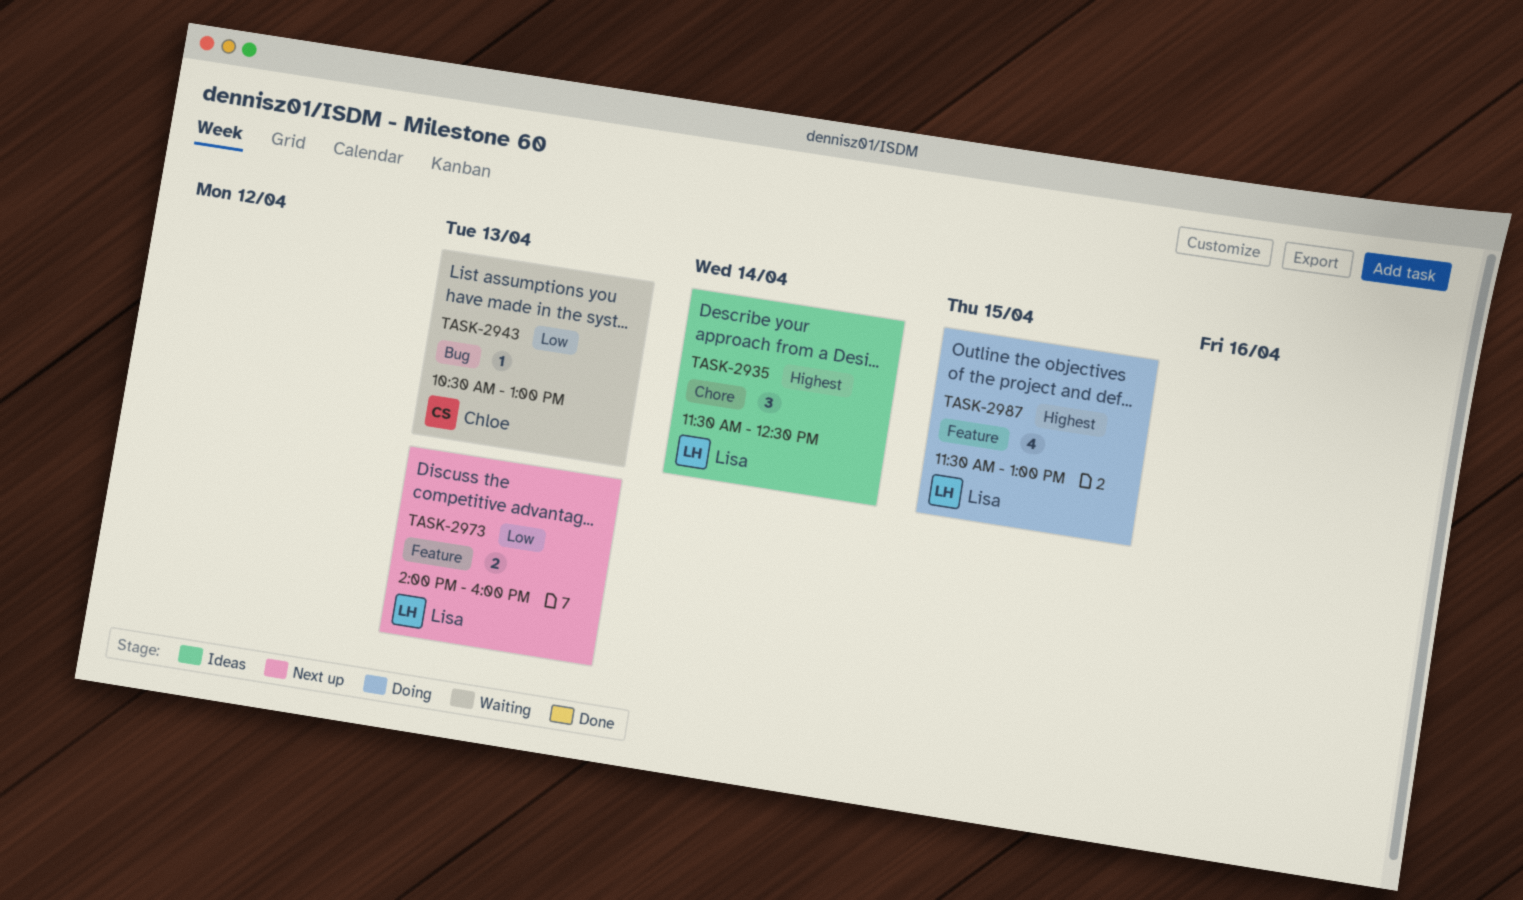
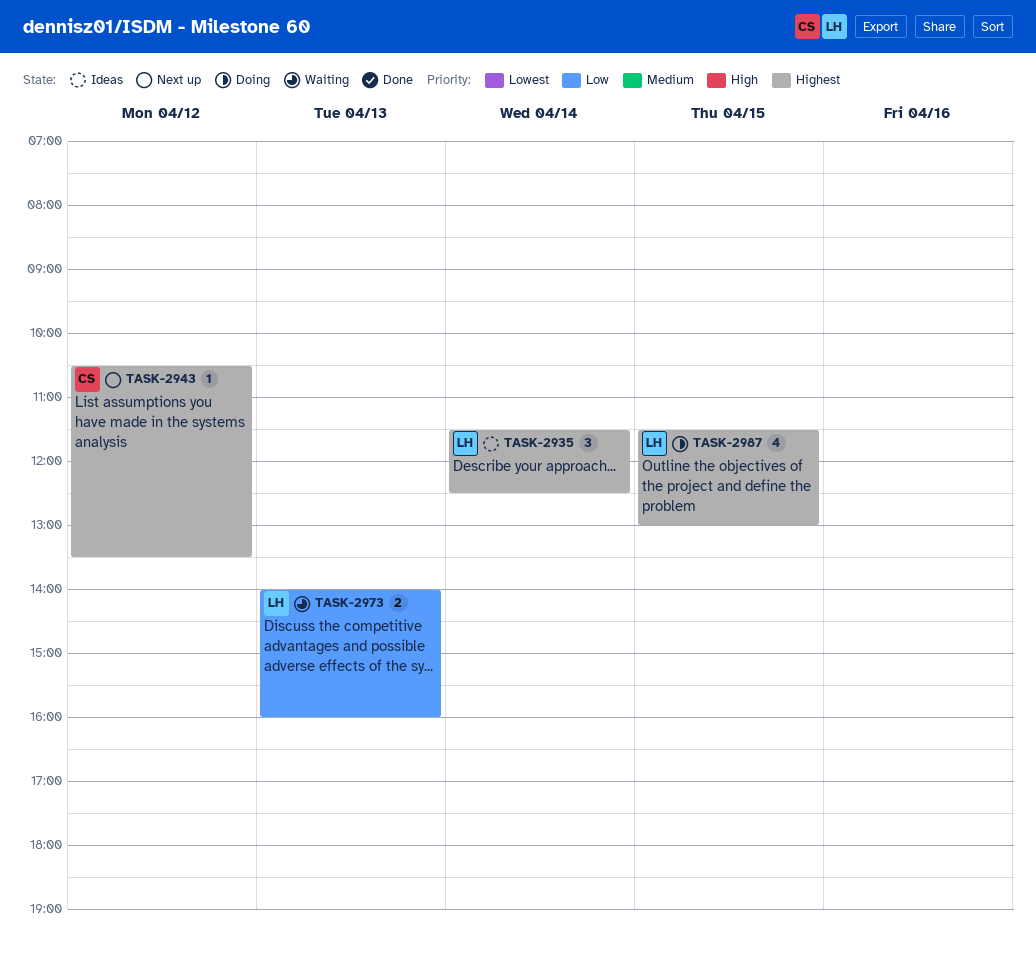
TASK-2943, status: Waiting -> Next up
TASK-2943, priority: Low -> Highest
TASK-2943, day: Apr 13 -> Apr 12
TASK-2943, ends: 13:00 -> 13:30
TASK-2973, status: Next up -> Waiting

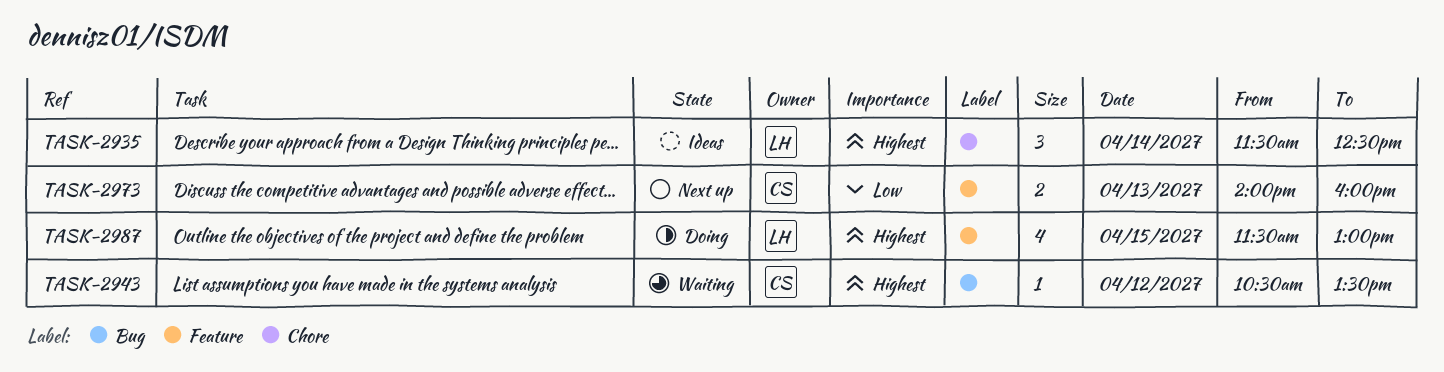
TASK-2943, status: Next up -> Waiting
TASK-2973, status: Waiting -> Next up
TASK-2973, owner: LH -> CS

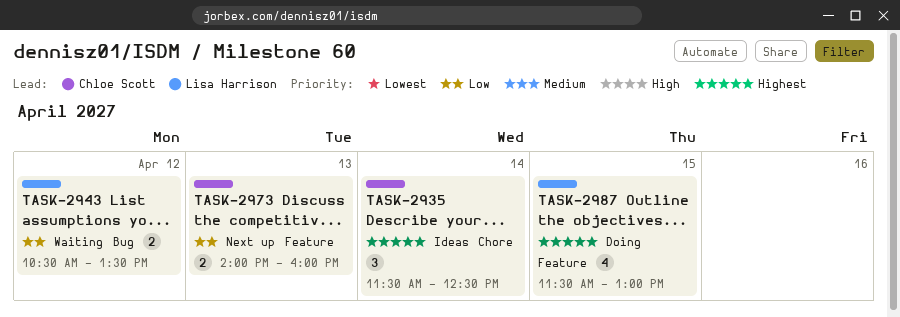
TASK-2935, owner: Lisa Harrison -> Chloe Scott
TASK-2943, owner: Chloe Scott -> Lisa Harrison
TASK-2943, priority: Highest -> Low
TASK-2943, estimate: 1 -> 2

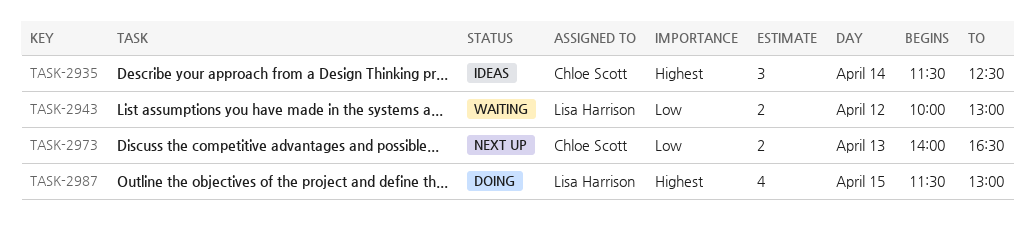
TASK-2943, begins: 10:30 -> 10:00
TASK-2943, ends: 13:30 -> 13:00
TASK-2973, ends: 16:00 -> 16:30

